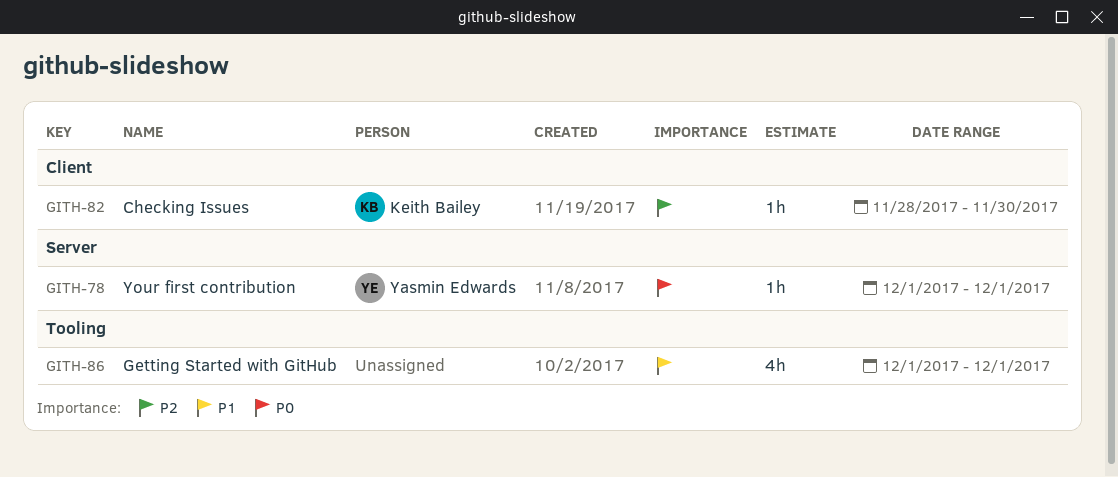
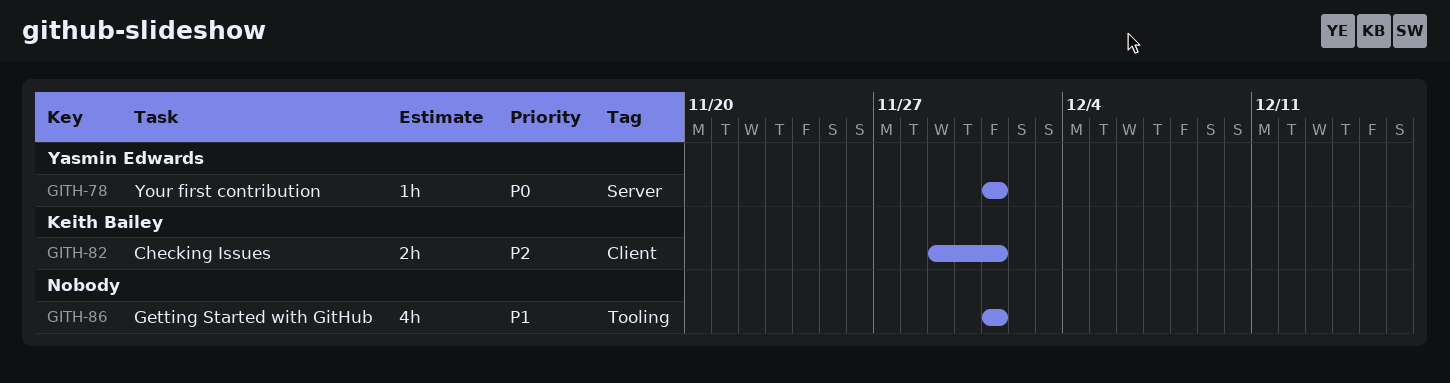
GITH-82, estimate: 1h -> 2h
GITH-82, start: Nov 28 -> Nov 29
GITH-82, due: Nov 30 -> Dec 1

